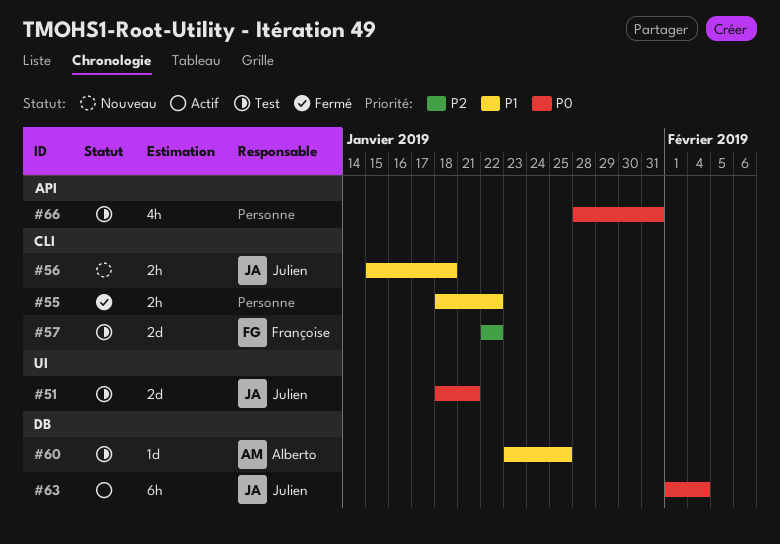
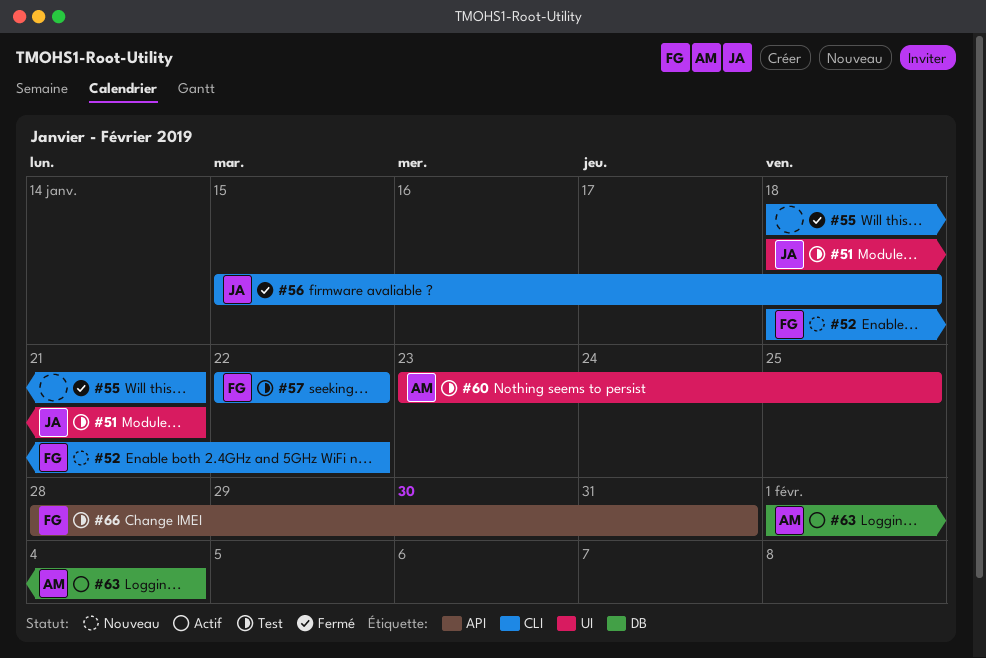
#52: none -> present
#55, due: Jan 22 -> Jan 21
#56, status: Nouveau -> Fermé
#60, label: DB -> UI
#63, owner: Julien -> Alberto
#66, owner: none -> Françoise

